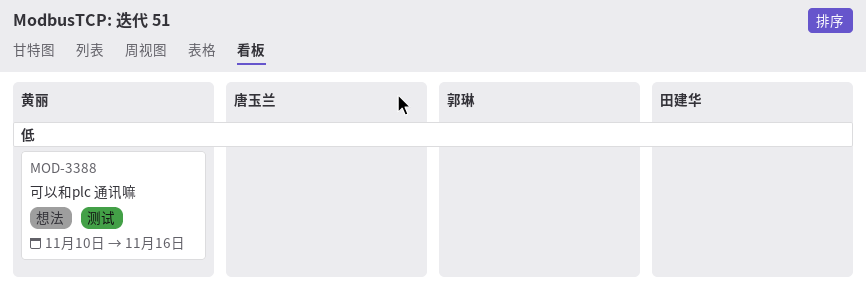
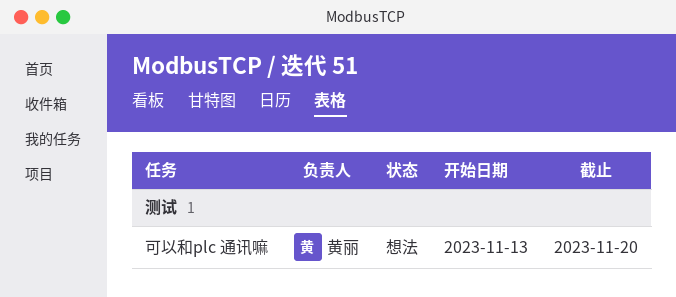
可以和plc 通讯嘛, start: Nov 10 -> Nov 13
可以和plc 通讯嘛, due: Nov 16 -> Nov 20

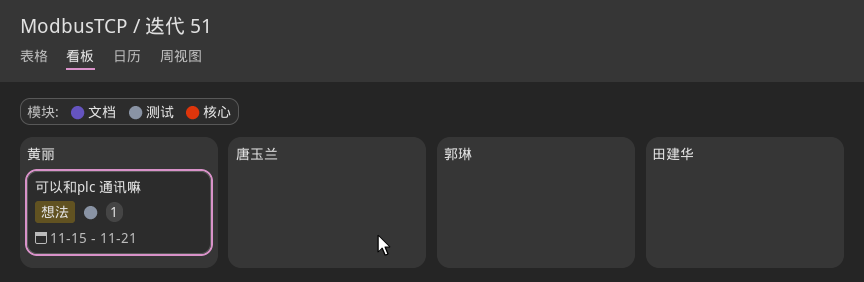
可以和plc 通讯嘛, start: Nov 13 -> Nov 15
可以和plc 通讯嘛, due: Nov 20 -> Nov 21

